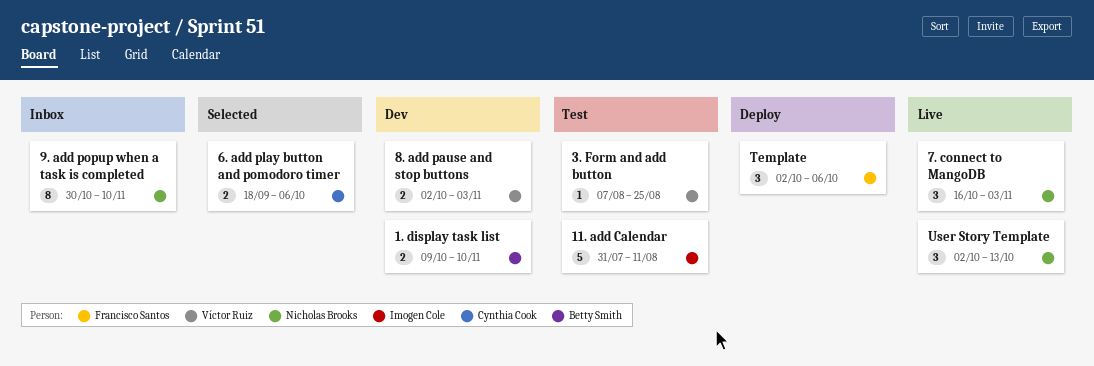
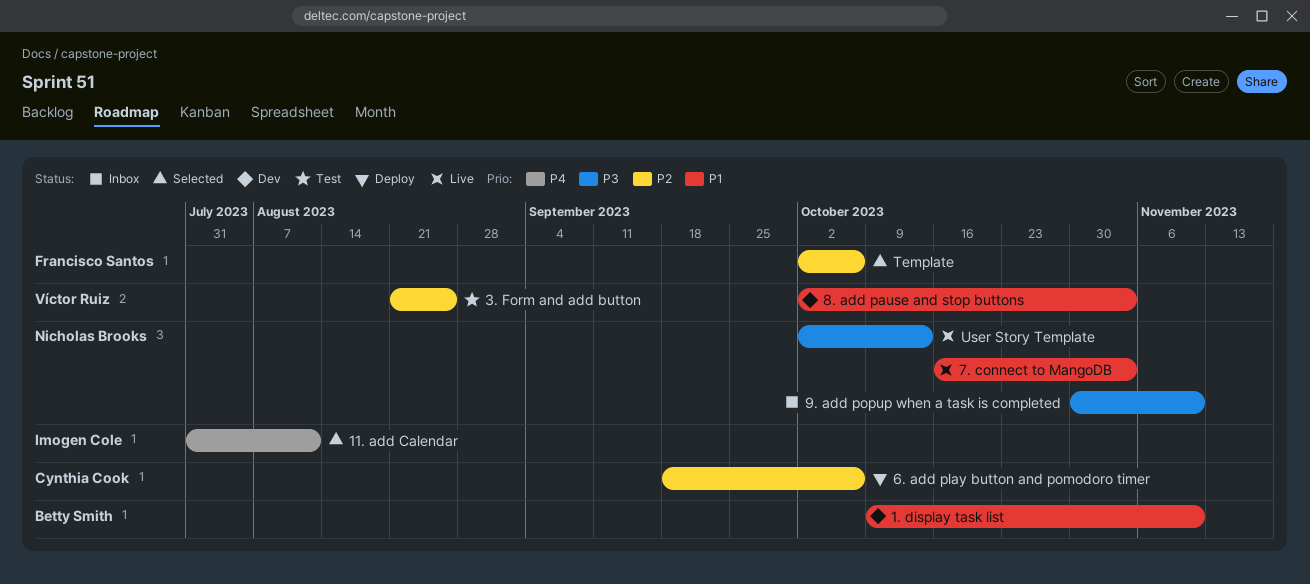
11. add Calendar, status: Test -> Selected
3. Form and add button, start: Aug 7 -> Aug 21
6. add play button and pomodoro timer, status: Selected -> Deploy
Template, status: Deploy -> Selected

